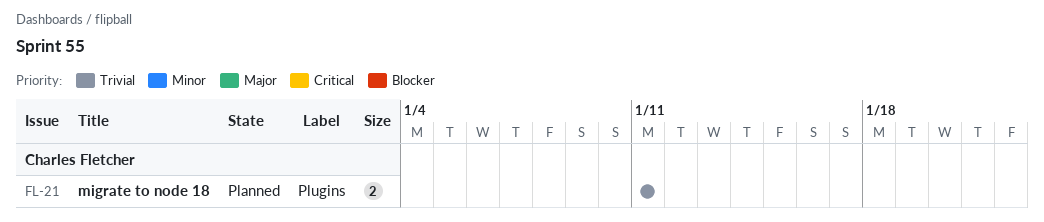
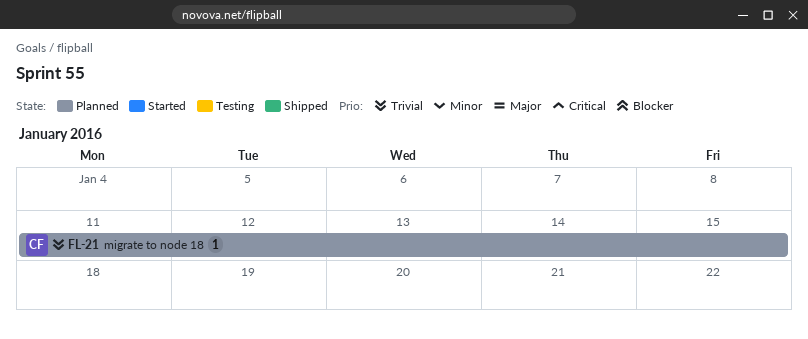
FL-21, estimate: 2 -> 1
FL-21, due: Jan 11 -> Jan 15

